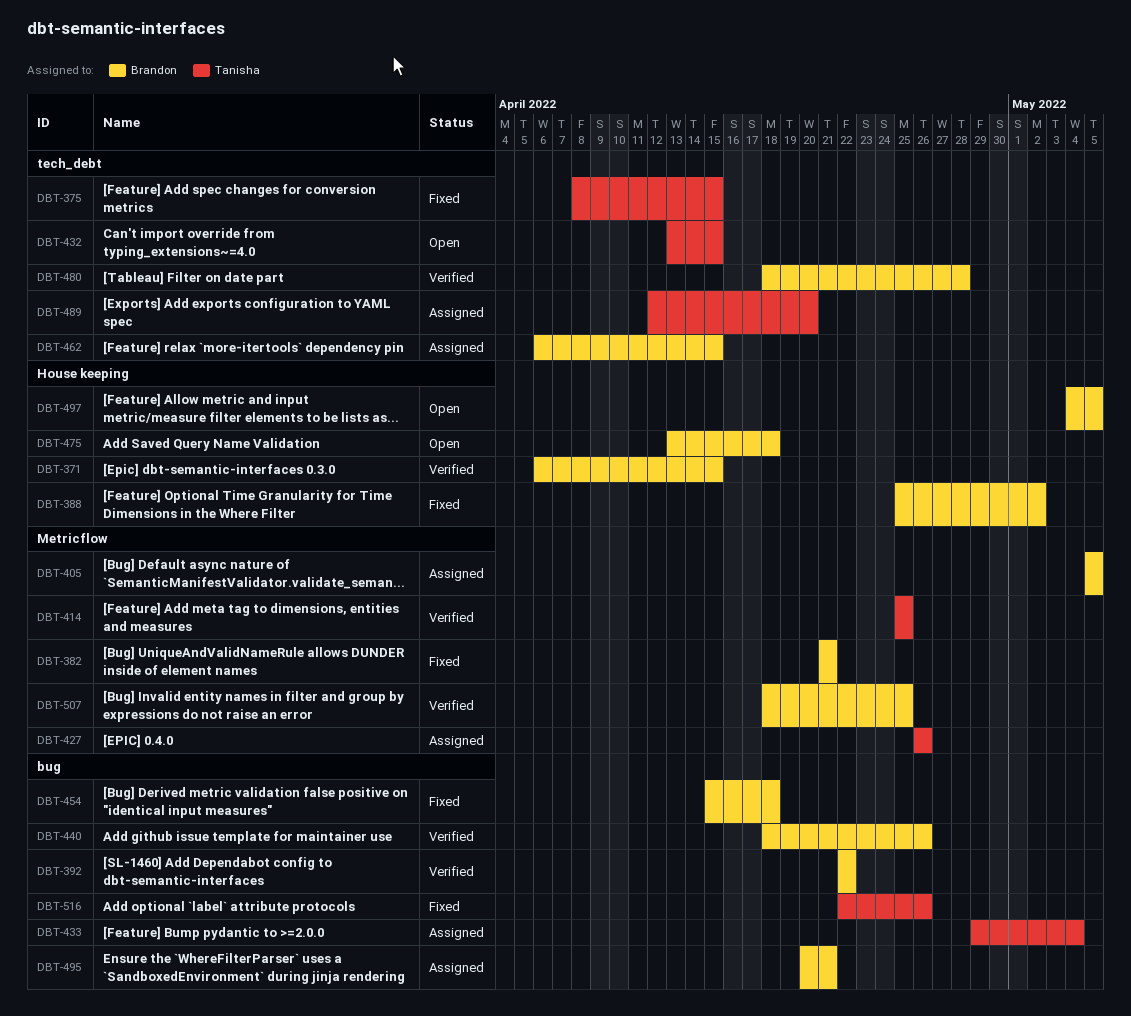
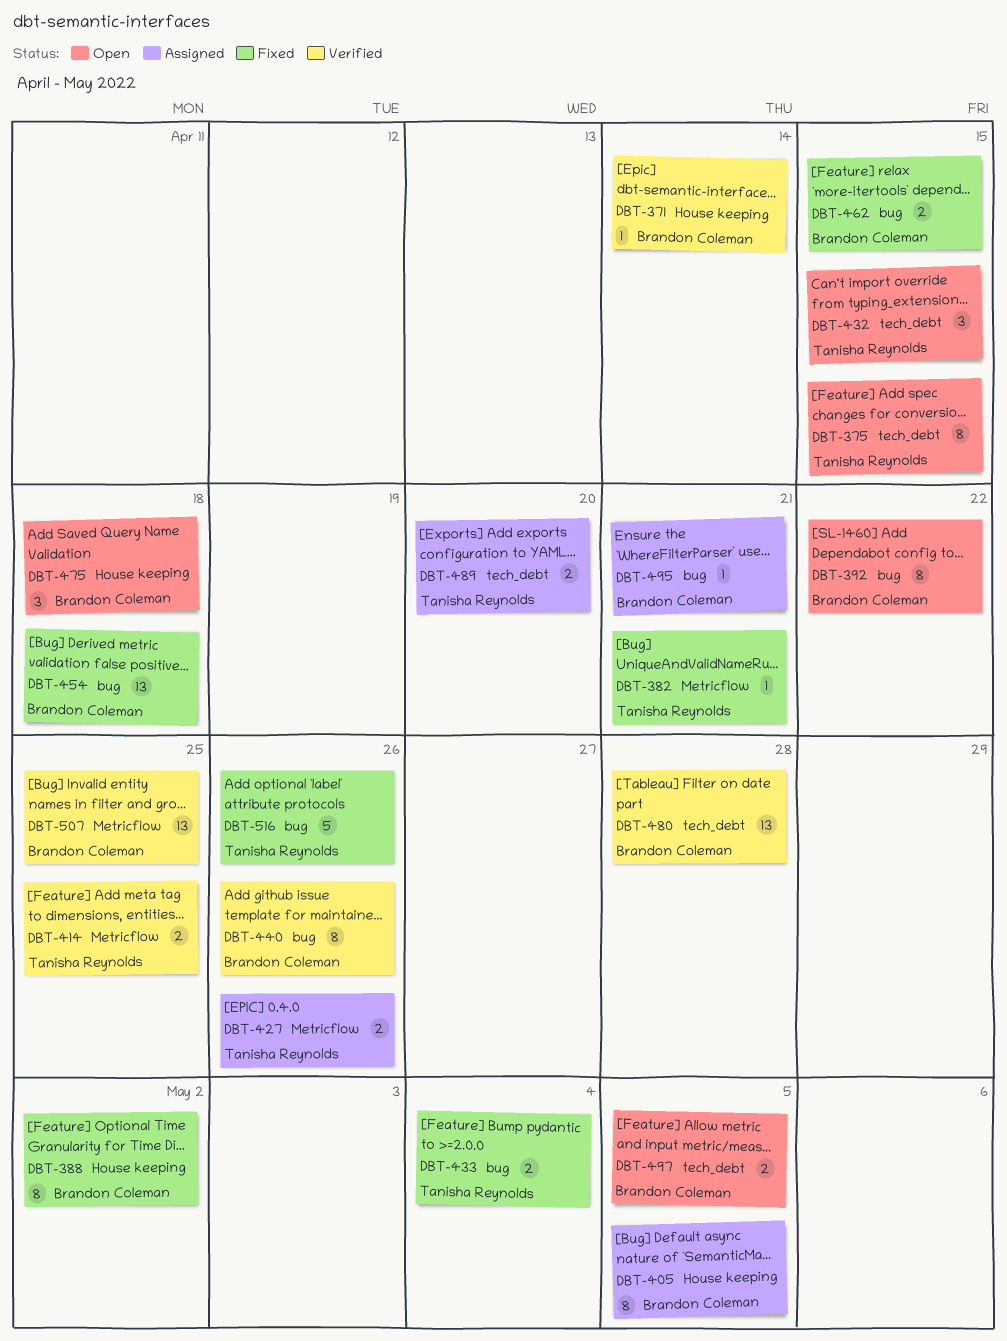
DBT-371, due: Apr 15 -> Apr 14
DBT-375, status: Fixed -> Open
DBT-382, owner: Brandon Coleman -> Tanisha Reynolds
DBT-392, status: Verified -> Open
DBT-405, label: Metricflow -> House keeping
DBT-433, status: Assigned -> Fixed
DBT-462, status: Assigned -> Fixed
DBT-462, label: tech_debt -> bug
DBT-497, label: House keeping -> tech_debt

